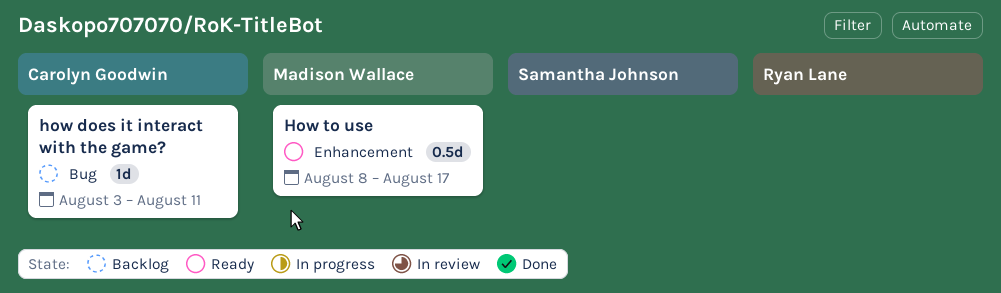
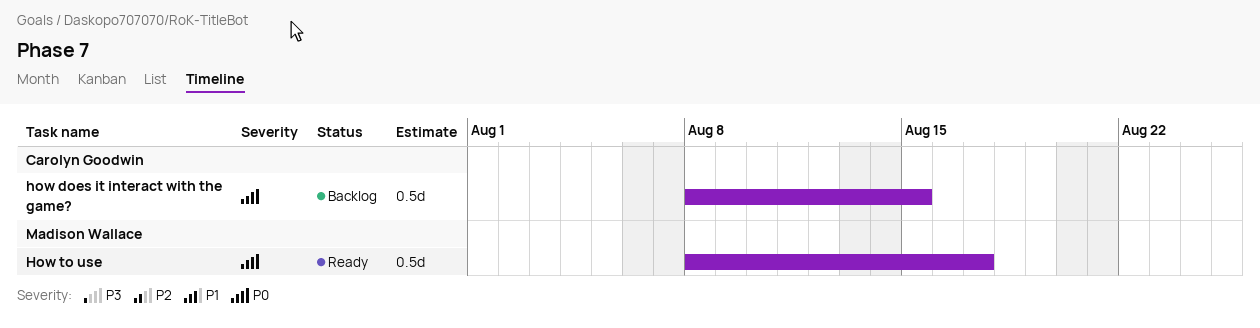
how does it interact with the game?, estimate: 1d -> 0.5d
how does it interact with the game?, start: Aug 3 -> Aug 8
how does it interact with the game?, due: Aug 11 -> Aug 15

